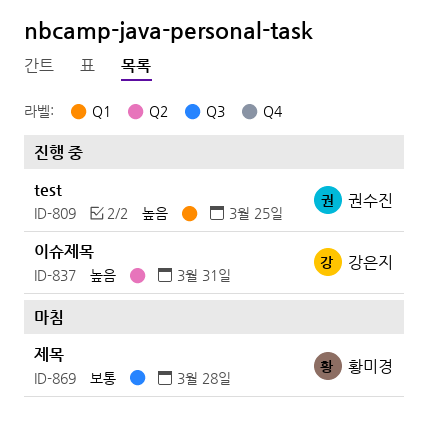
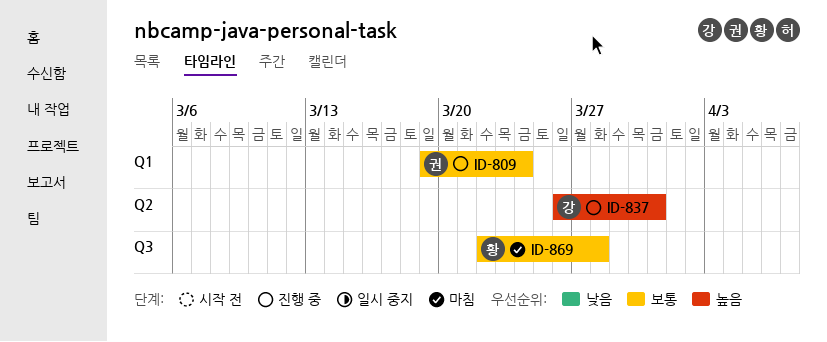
ID-809, priority: 높음 -> 보통
ID-809, due: Mar 25 -> Mar 24

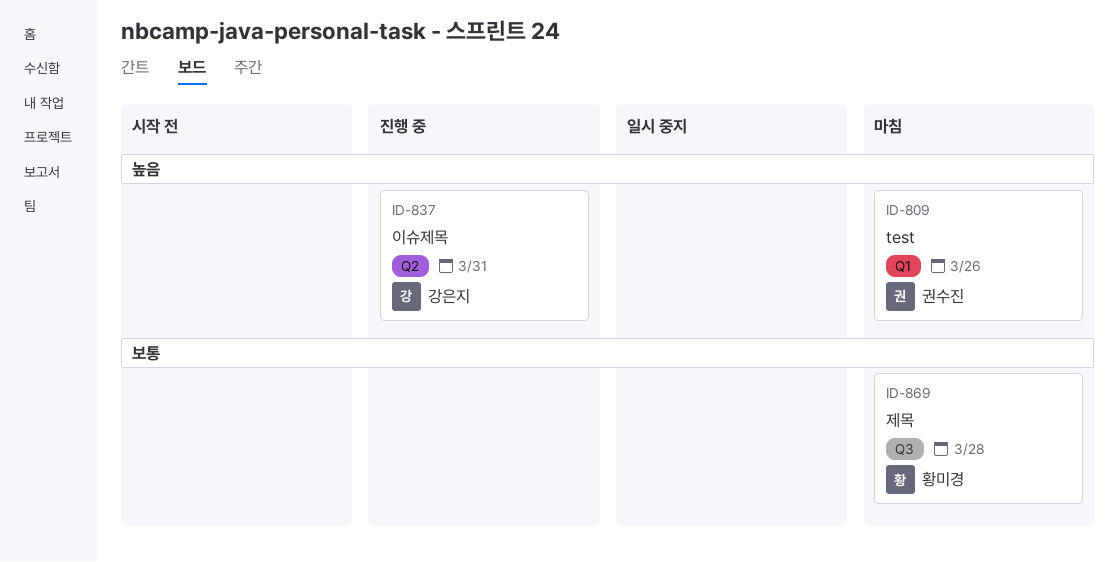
ID-809, status: 진행 중 -> 마침
ID-809, priority: 보통 -> 높음
ID-809, due: Mar 24 -> Mar 26

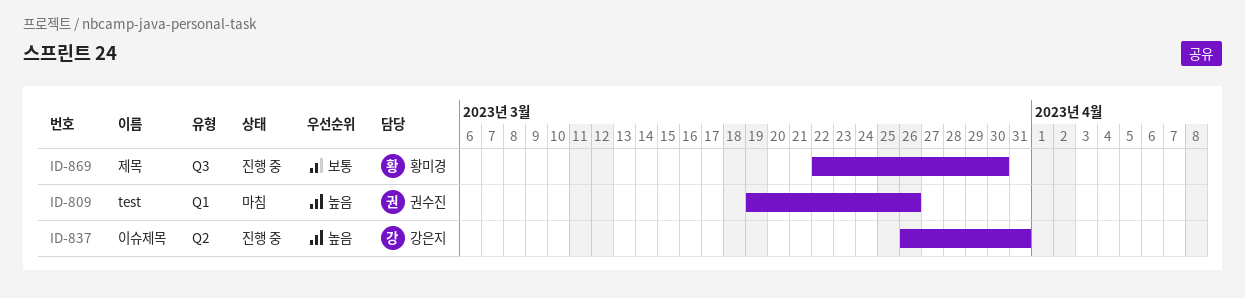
ID-869, status: 마침 -> 진행 중
ID-869, due: Mar 28 -> Mar 30

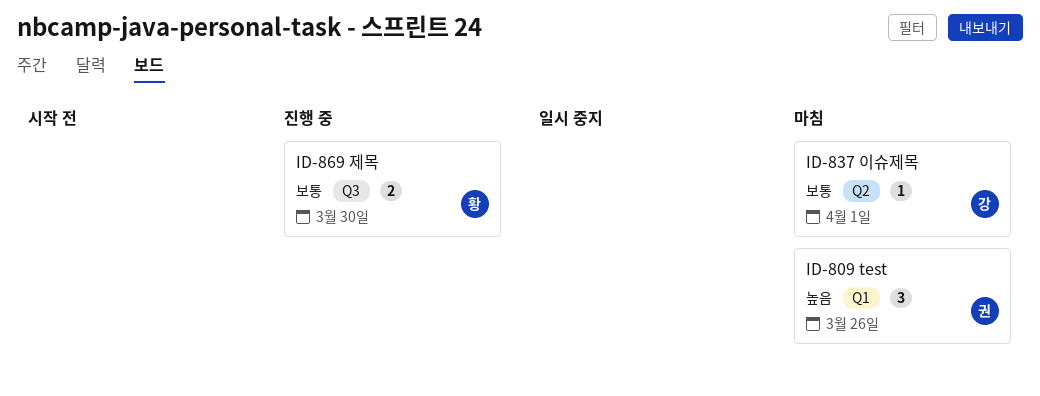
ID-837, status: 진행 중 -> 마침
ID-837, priority: 높음 -> 보통
ID-837, due: Mar 31 -> Apr 1

